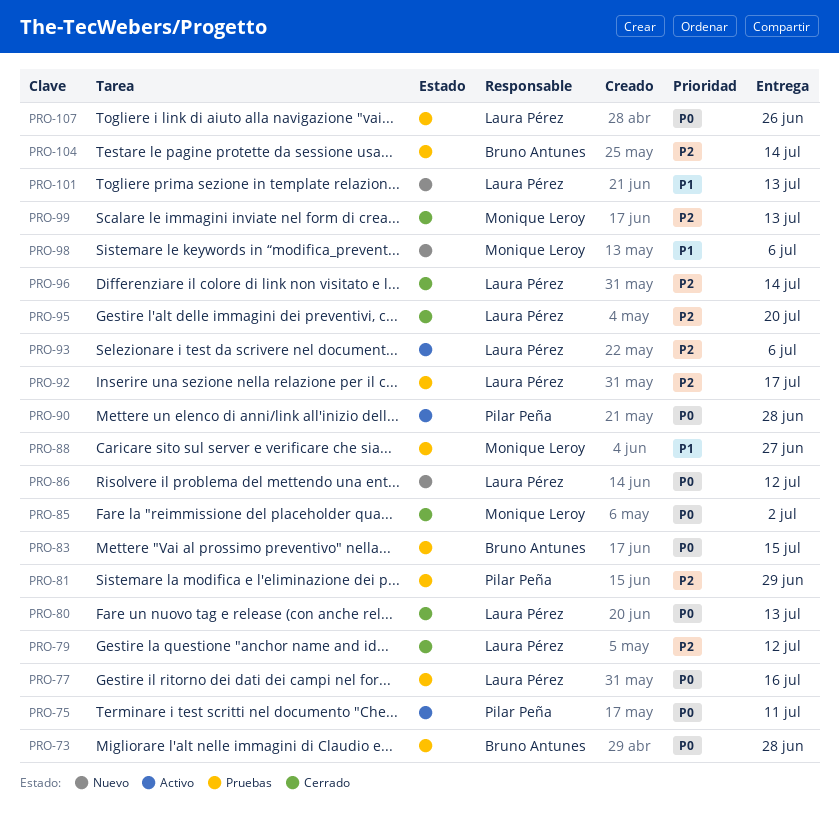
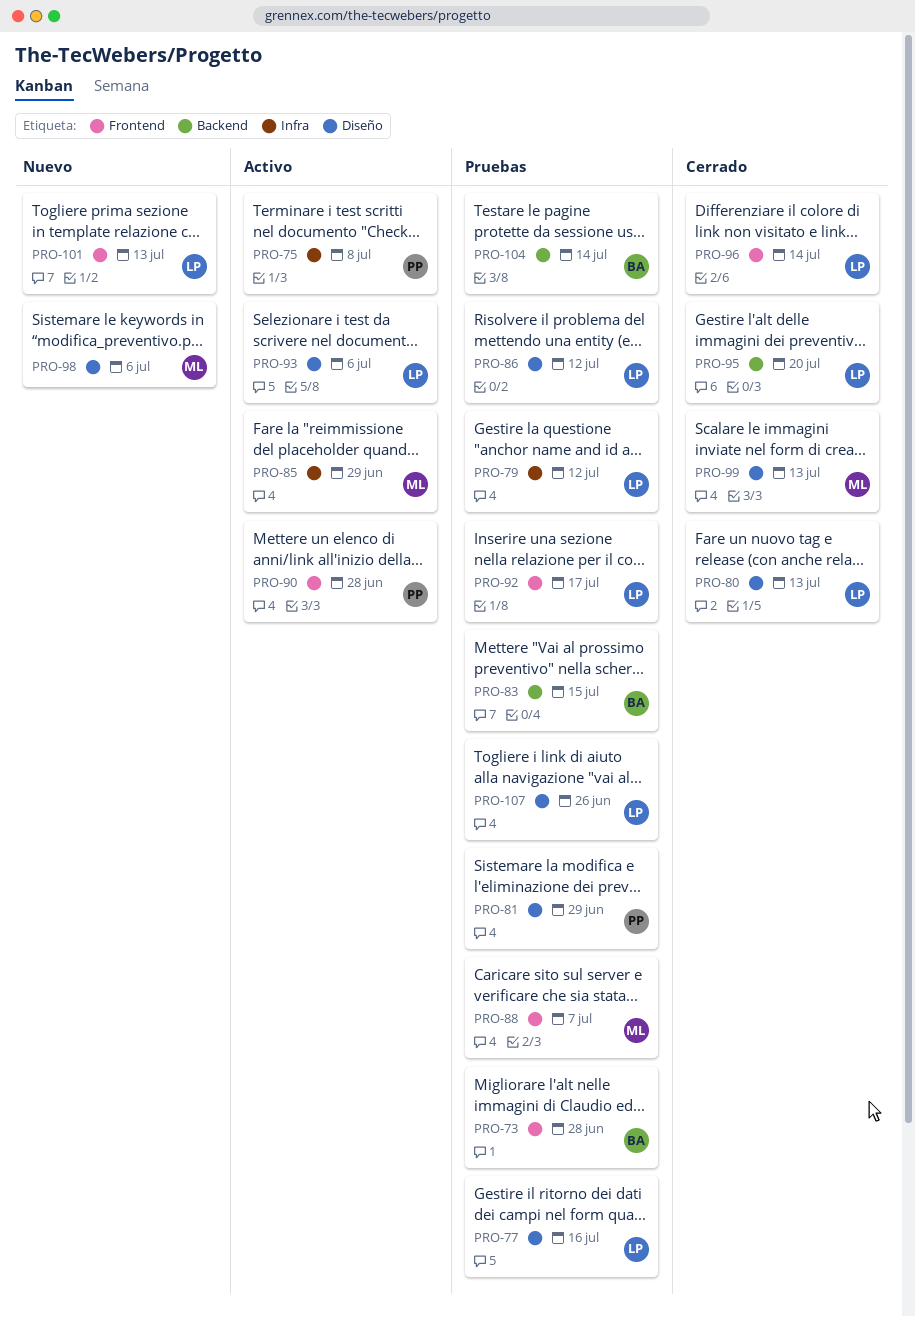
PRO-75, due: Jul 11 -> Jul 8
PRO-79, status: Cerrado -> Pruebas
PRO-85, status: Cerrado -> Activo
PRO-85, due: Jul 2 -> Jun 29
PRO-86, status: Nuevo -> Pruebas
PRO-88, due: Jun 27 -> Jul 7

